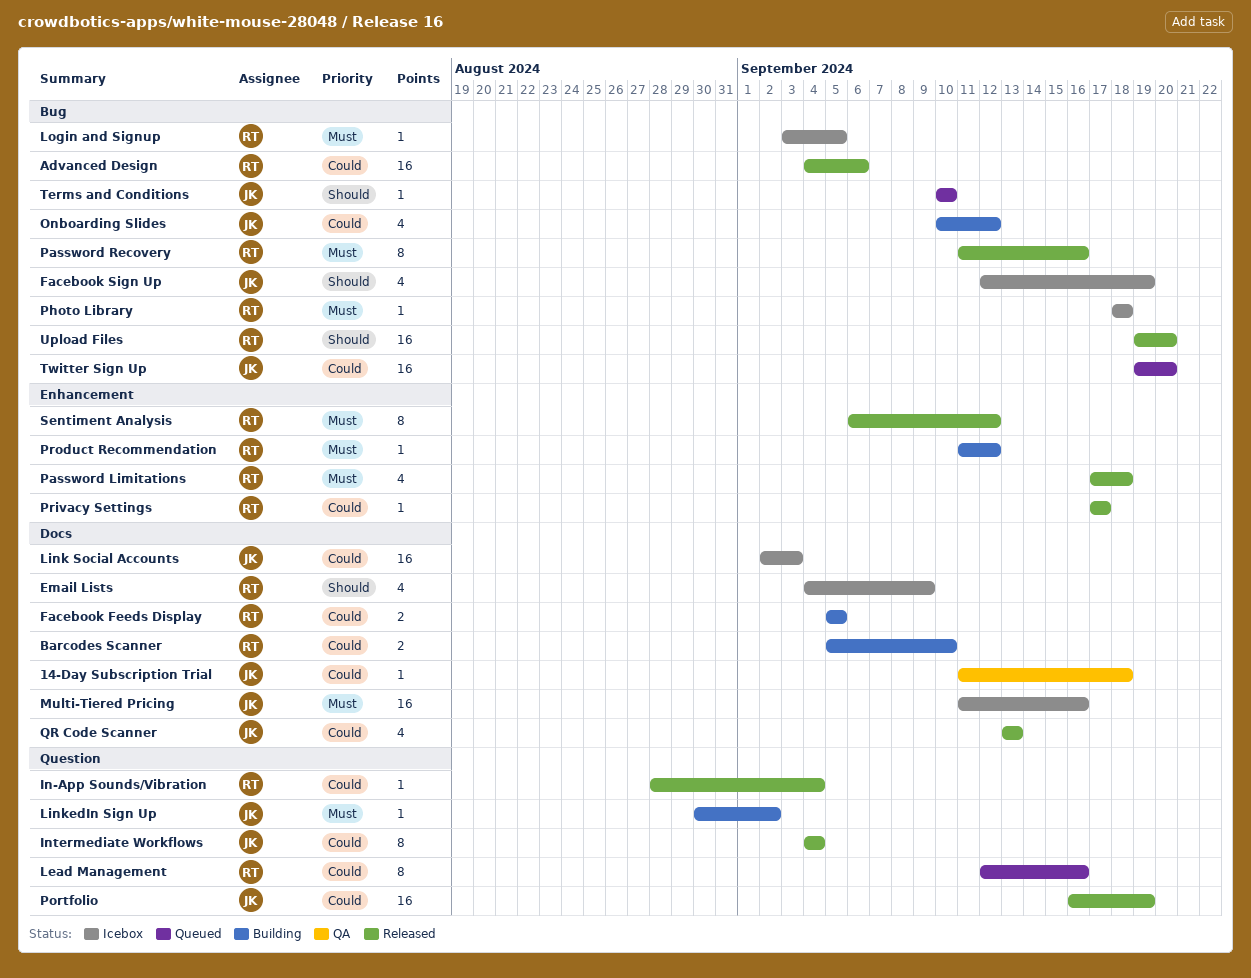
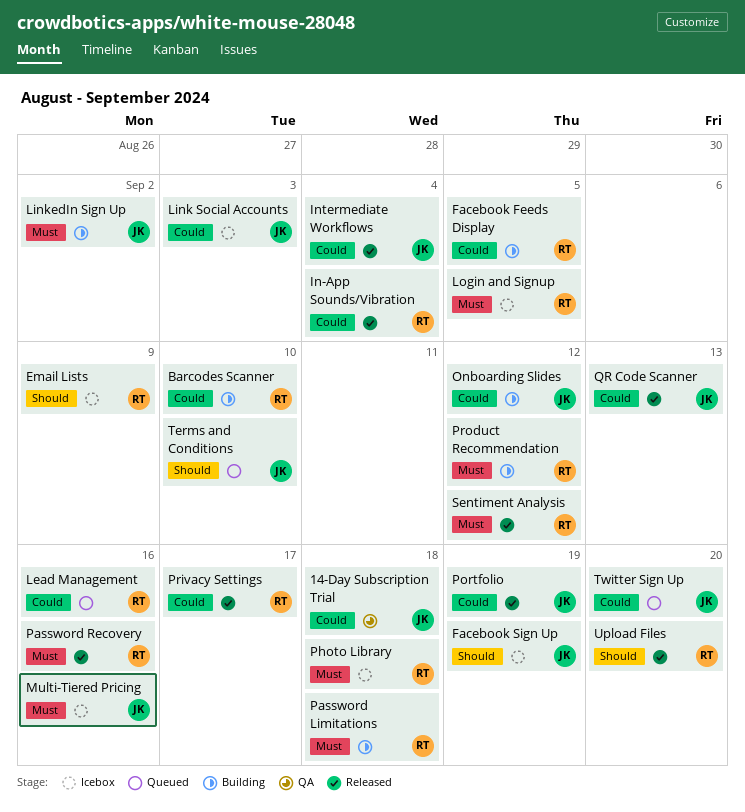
Advanced Design: present -> none
Password Limitations, status: Released -> Building

